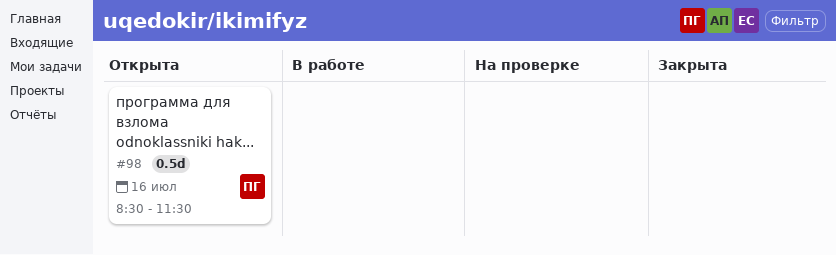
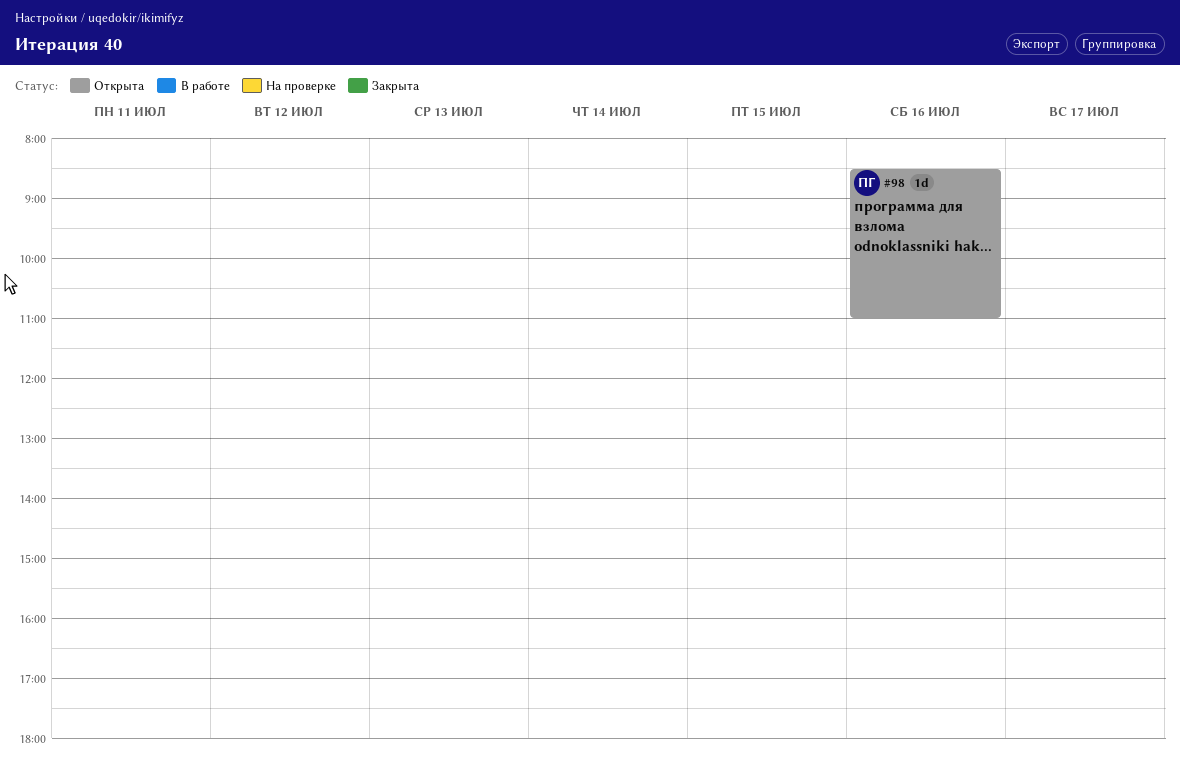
#98, estimate: 0.5d -> 1d
#98, ends: 11:30 -> 11:00

